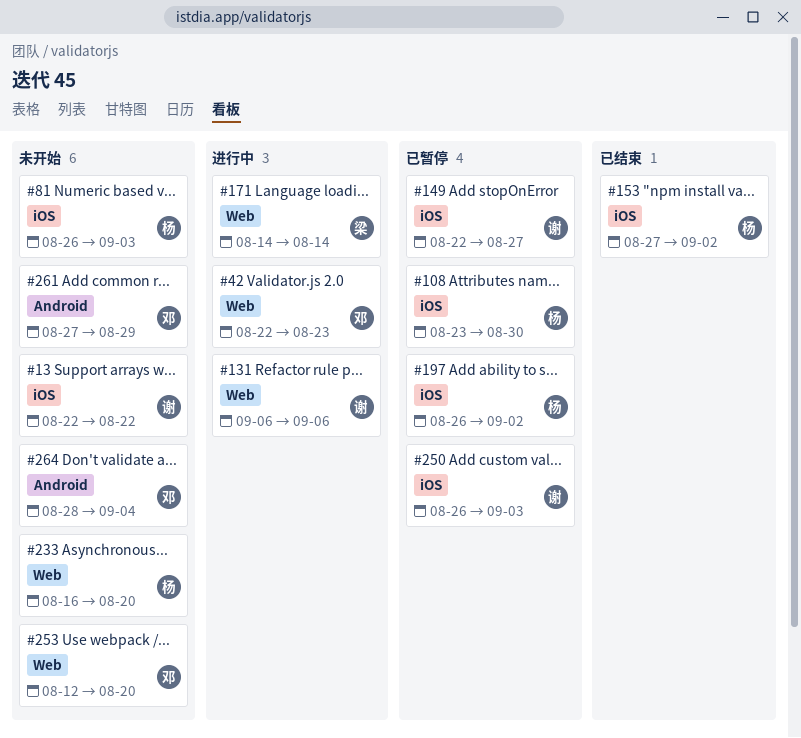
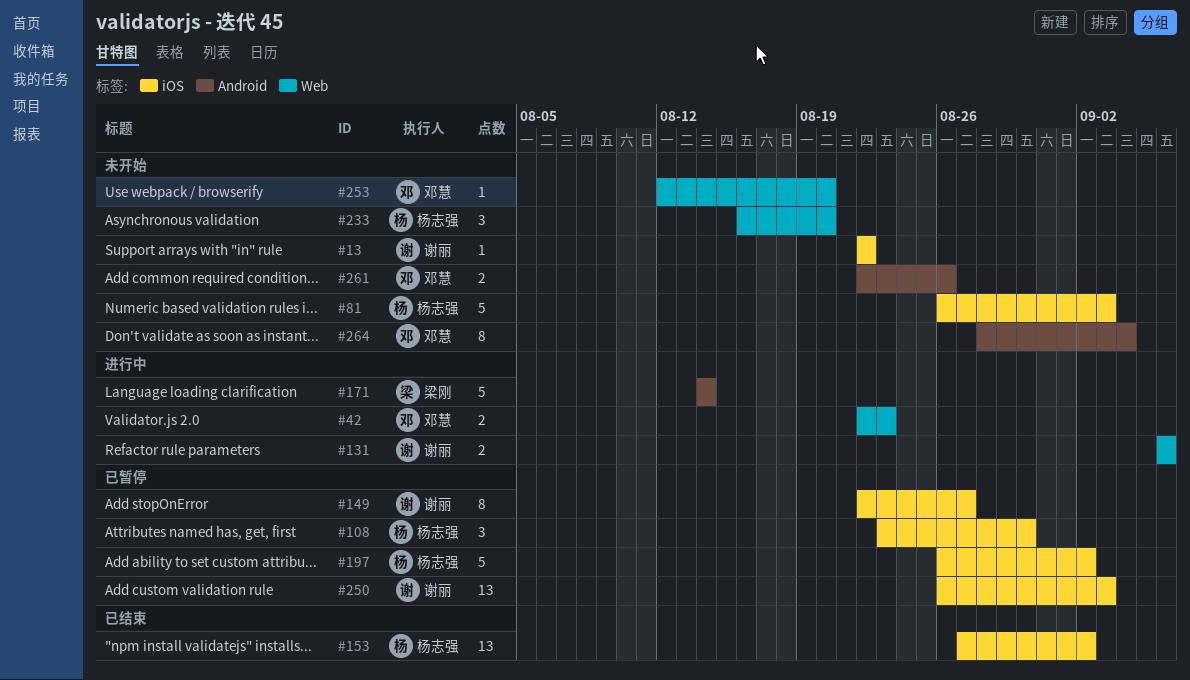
#171, label: Web -> Android
#261, start: Aug 27 -> Aug 22
#261, due: Aug 29 -> Aug 26

